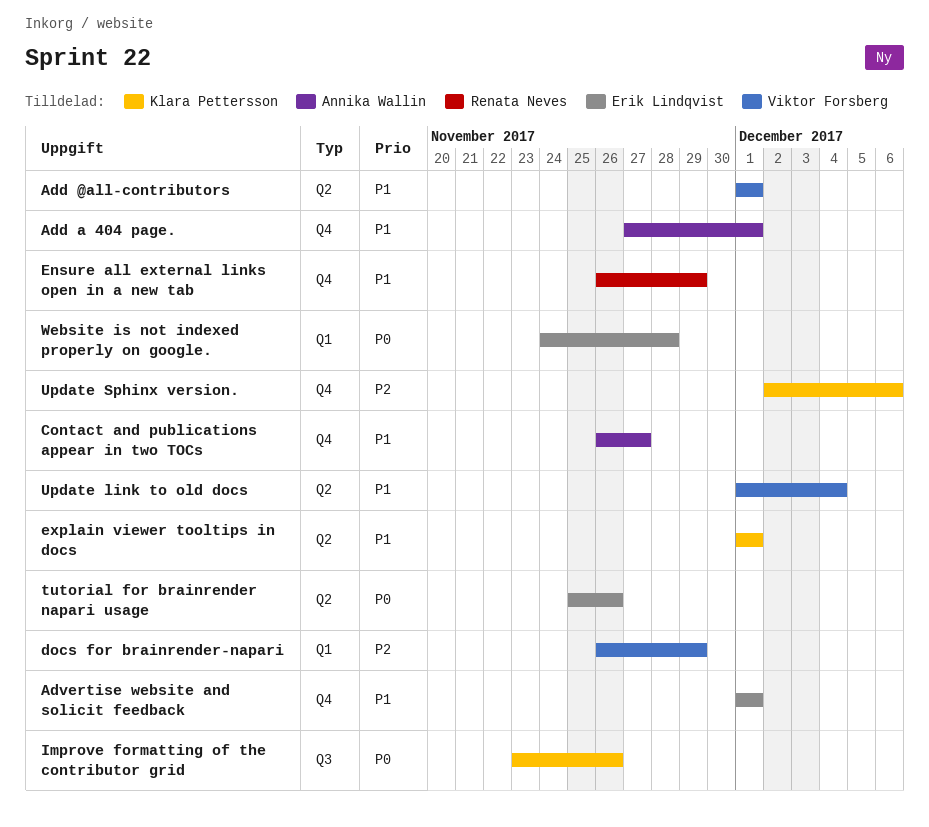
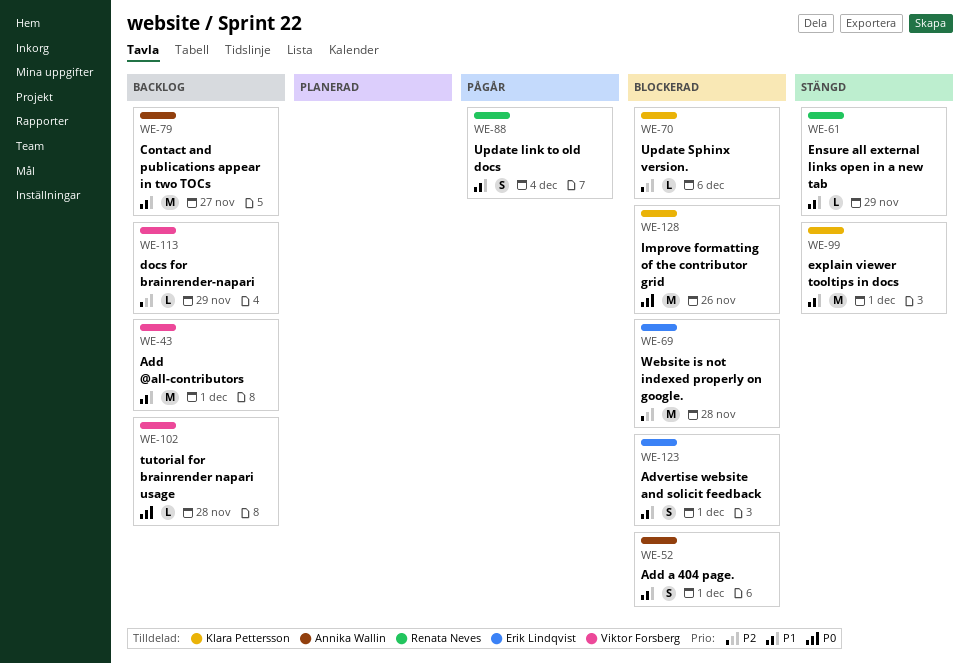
tutorial for brainrender napari usage, owner: Erik Lindqvist -> Viktor Forsberg
tutorial for brainrender napari usage, due: Nov 26 -> Nov 28
Update link to old docs, owner: Viktor Forsberg -> Renata Neves
Website is not indexed properly on google., priority: P0 -> P2

